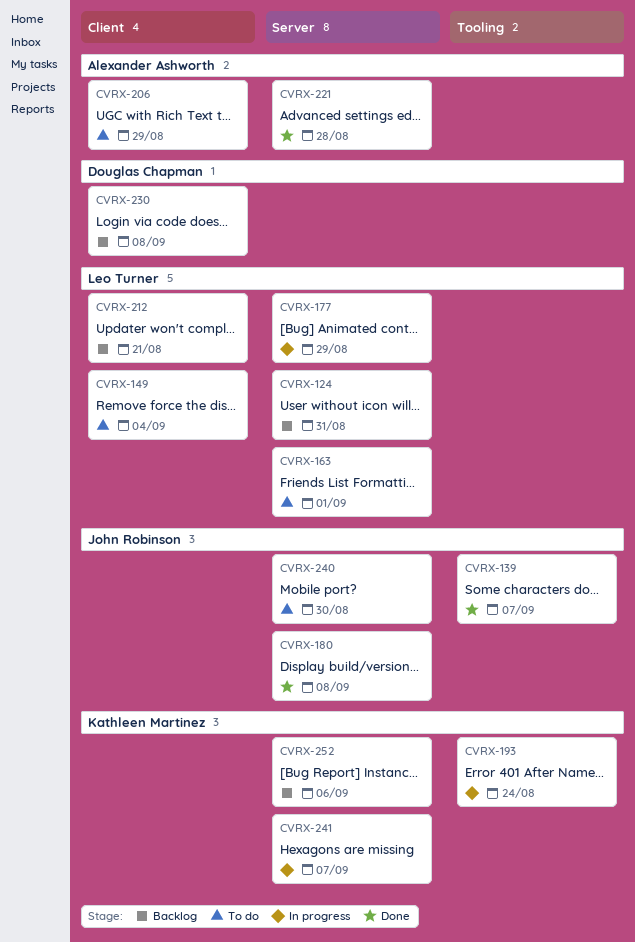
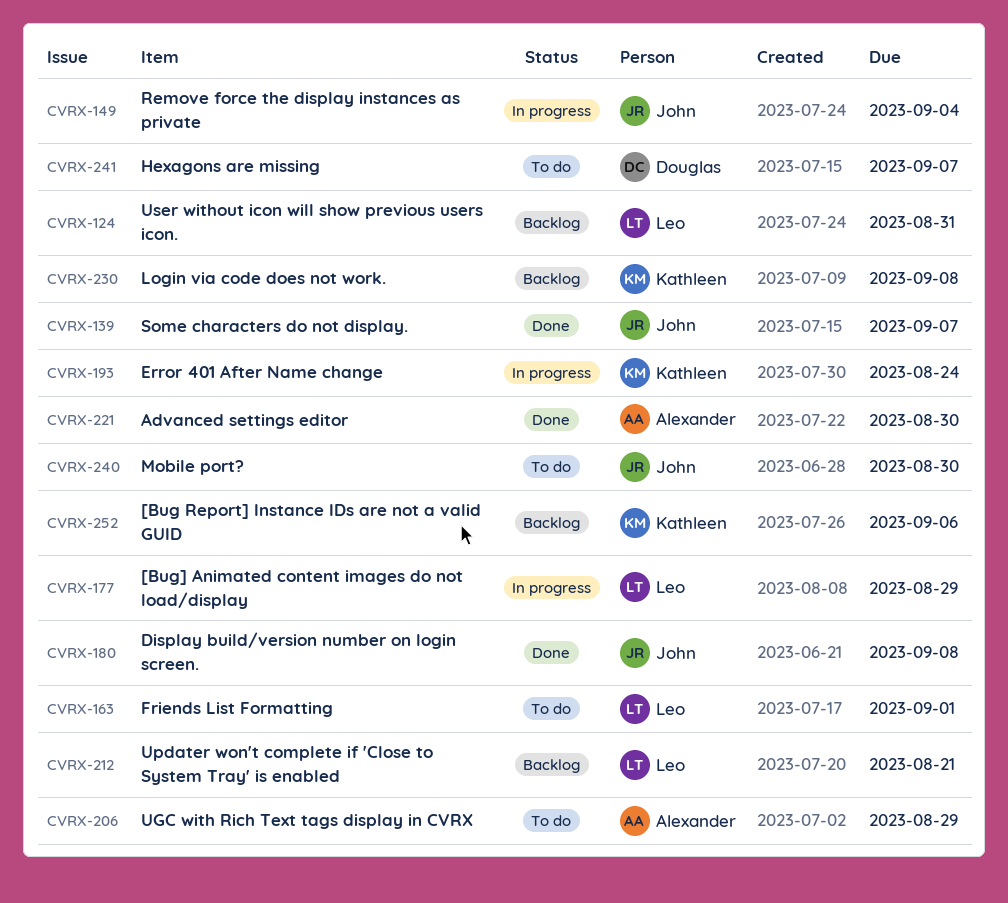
CVRX-149, status: To do -> In progress
CVRX-149, owner: Leo Turner -> John Robinson
CVRX-221, due: Aug 28 -> Aug 30
CVRX-230, owner: Douglas Chapman -> Kathleen Martinez
CVRX-241, status: In progress -> To do
CVRX-241, owner: Kathleen Martinez -> Douglas Chapman

